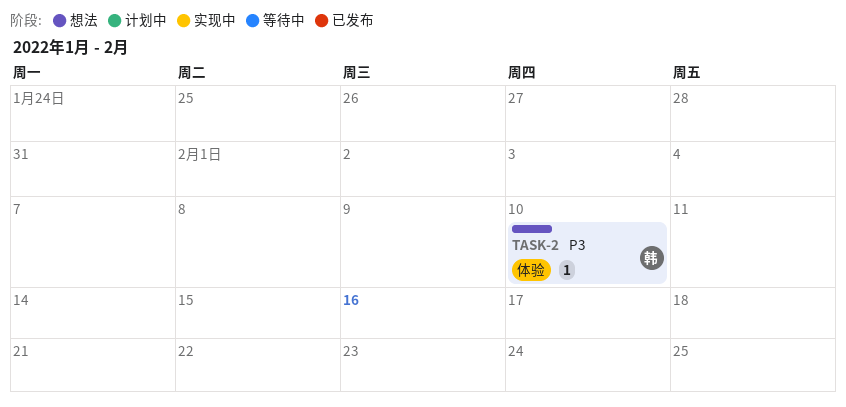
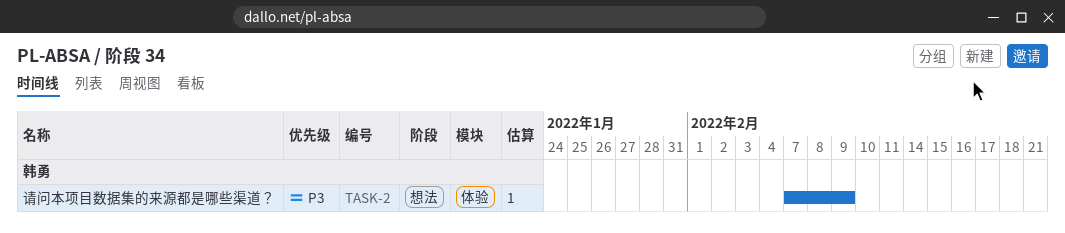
TASK-2, due: Feb 10 -> Feb 9

